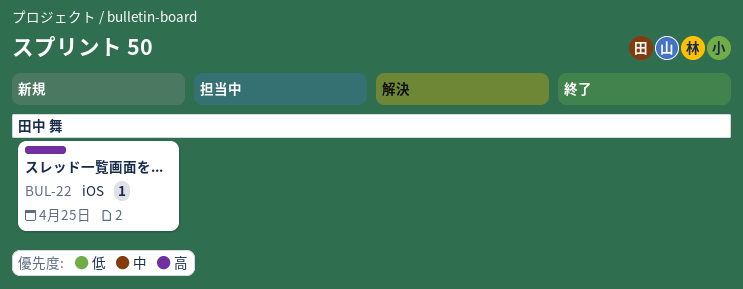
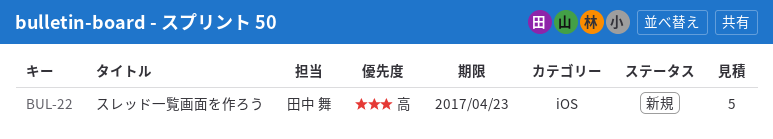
BUL-22, estimate: 1 -> 5
BUL-22, due: Apr 25 -> Apr 23

